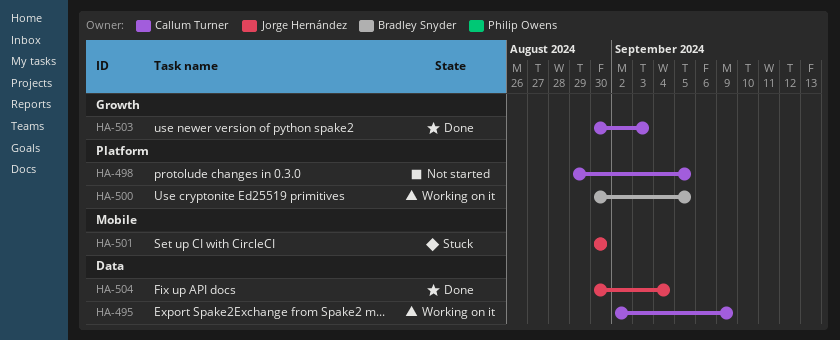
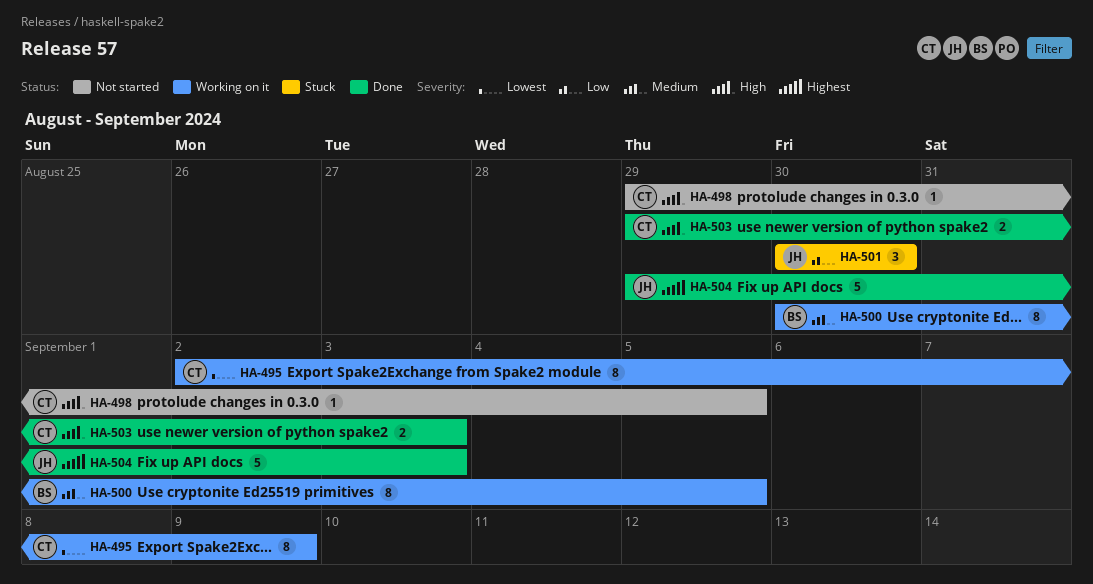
HA-503, start: Aug 30 -> Aug 29
HA-504, start: Aug 30 -> Aug 29
HA-504, due: Sep 4 -> Sep 3

